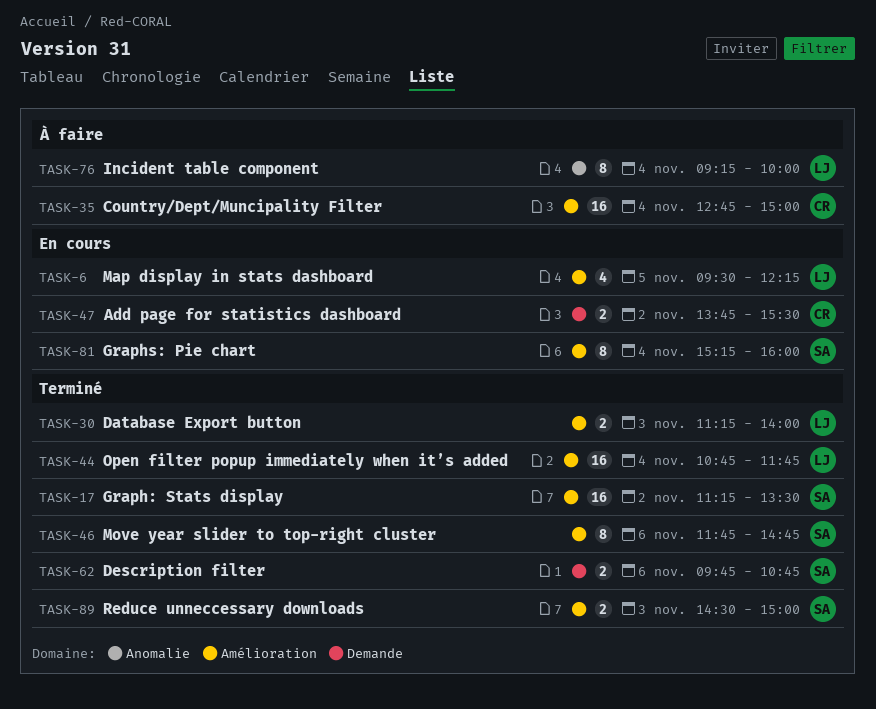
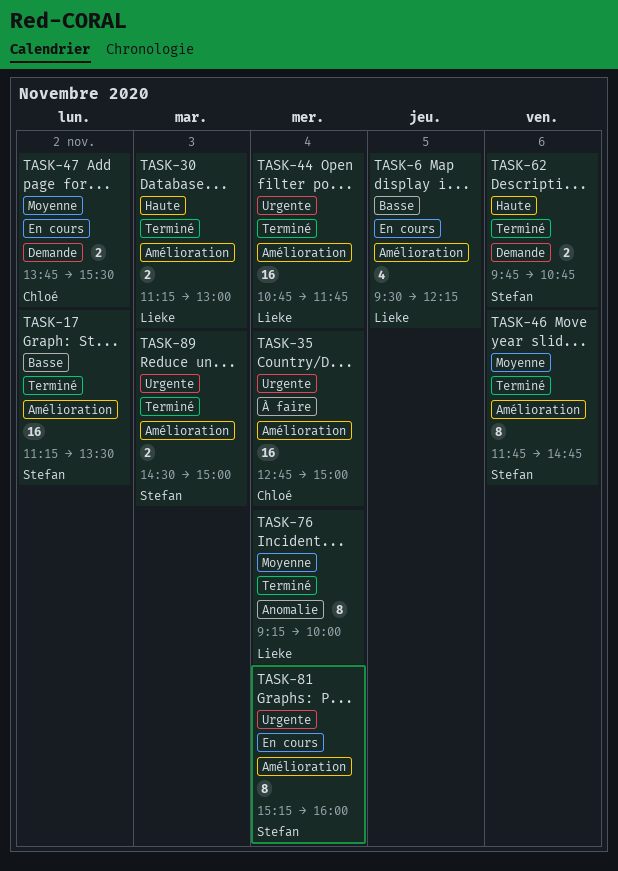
TASK-30, ends: 14:00 -> 13:00
TASK-76, status: À faire -> Terminé

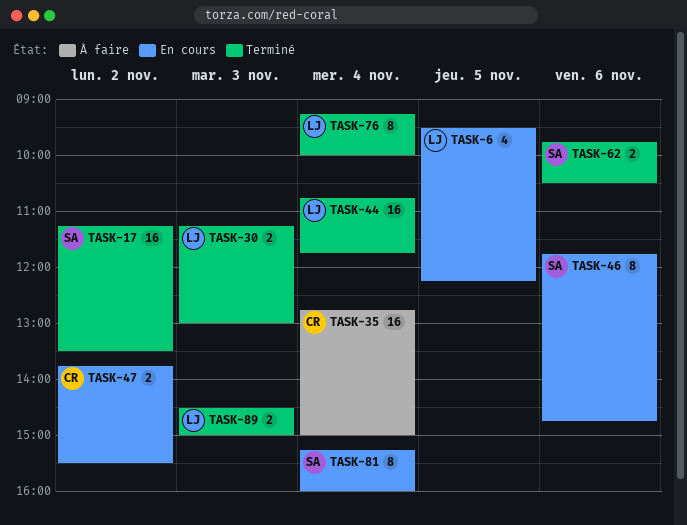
TASK-46, status: Terminé -> En cours
TASK-62, ends: 10:45 -> 10:30
TASK-89, owner: Stefan -> Lieke

